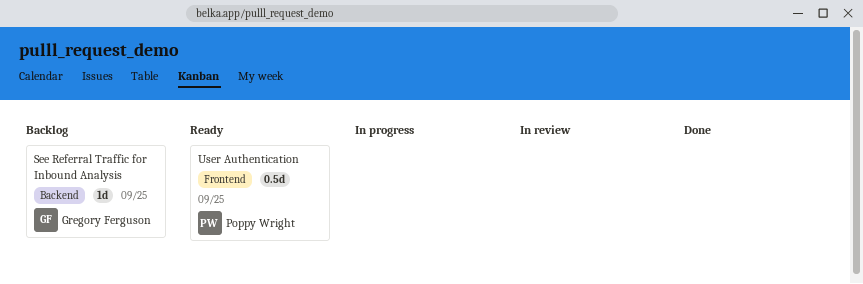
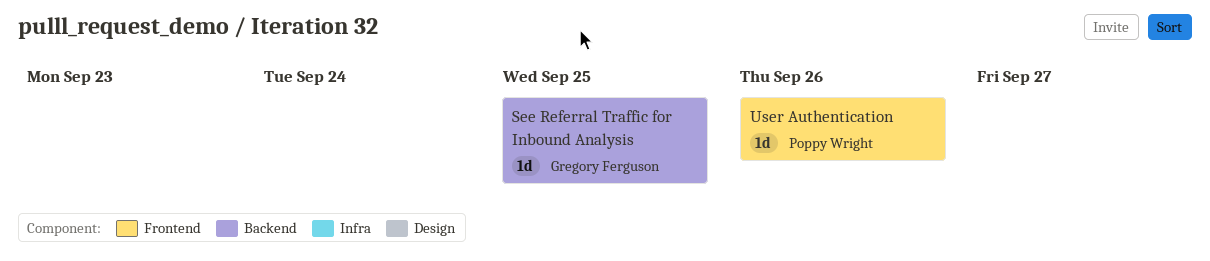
User Authentication, estimate: 0.5d -> 1d
User Authentication, due: Sep 25 -> Sep 26

